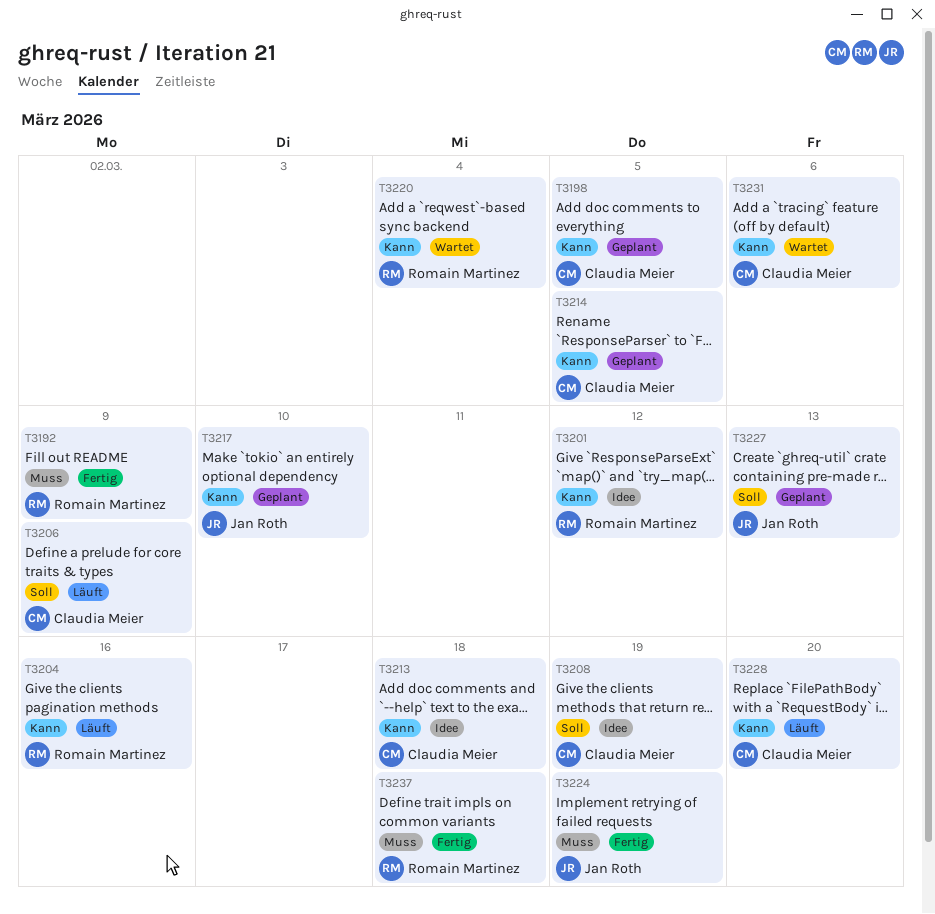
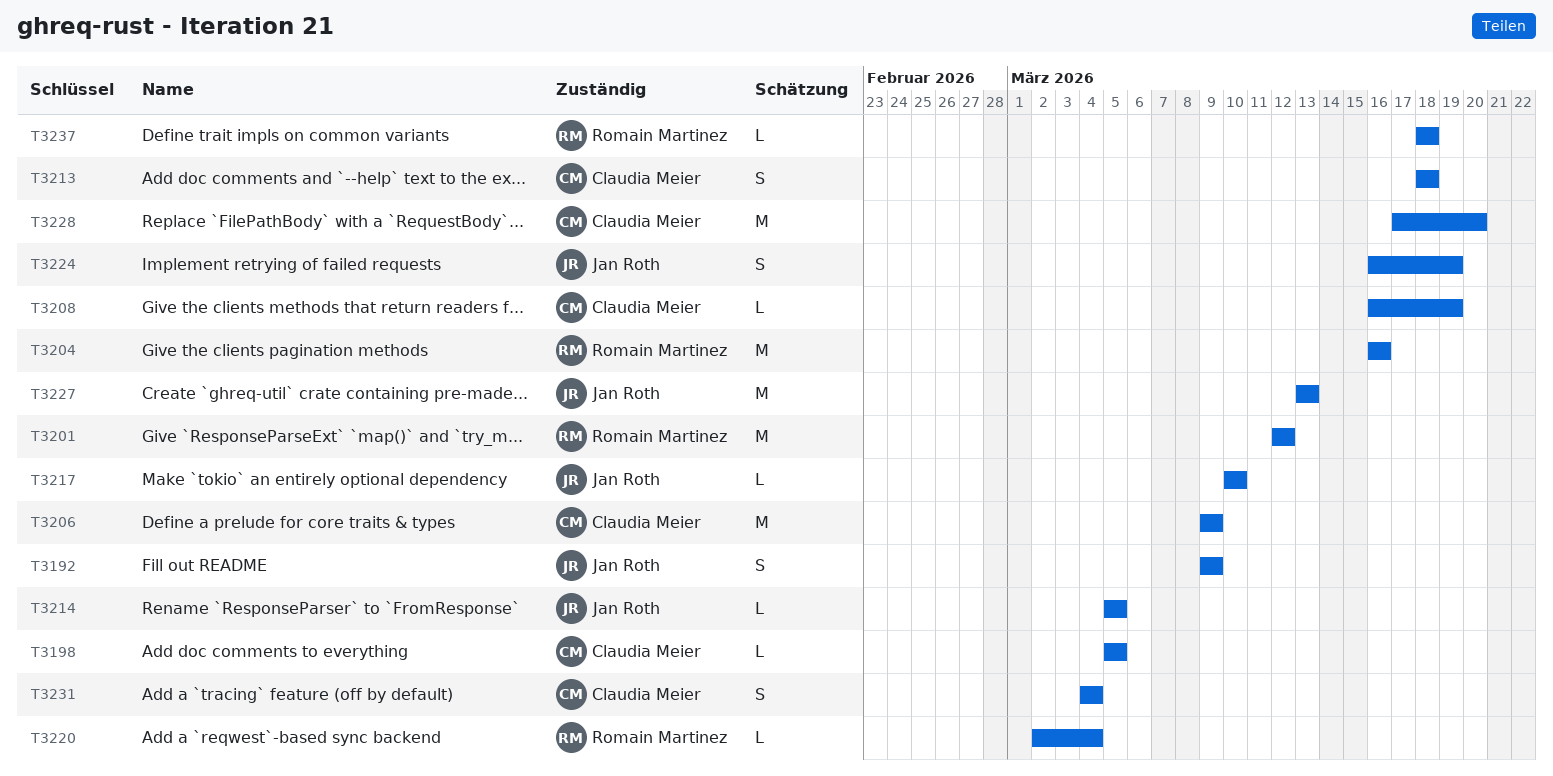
T3192, owner: Romain Martinez -> Jan Roth
T3214, owner: Claudia Meier -> Jan Roth
T3231, due: Mar 6 -> Mar 4

